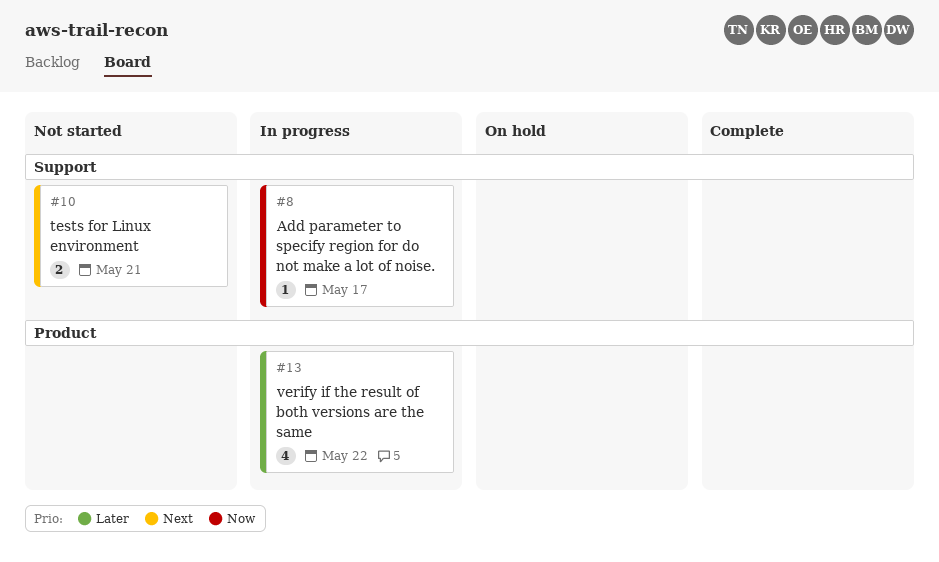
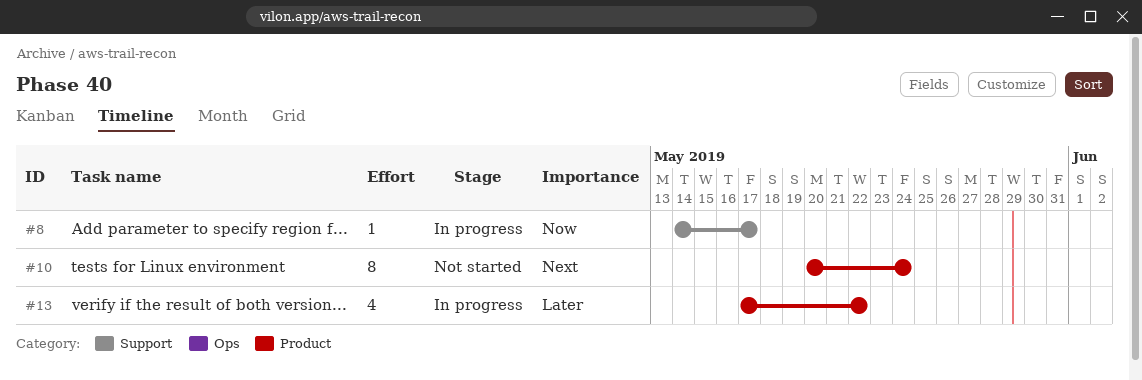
#10, label: Support -> Product
#10, estimate: 2 -> 8
#10, due: May 21 -> May 24

